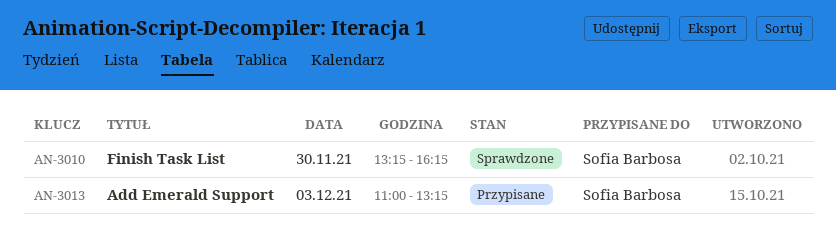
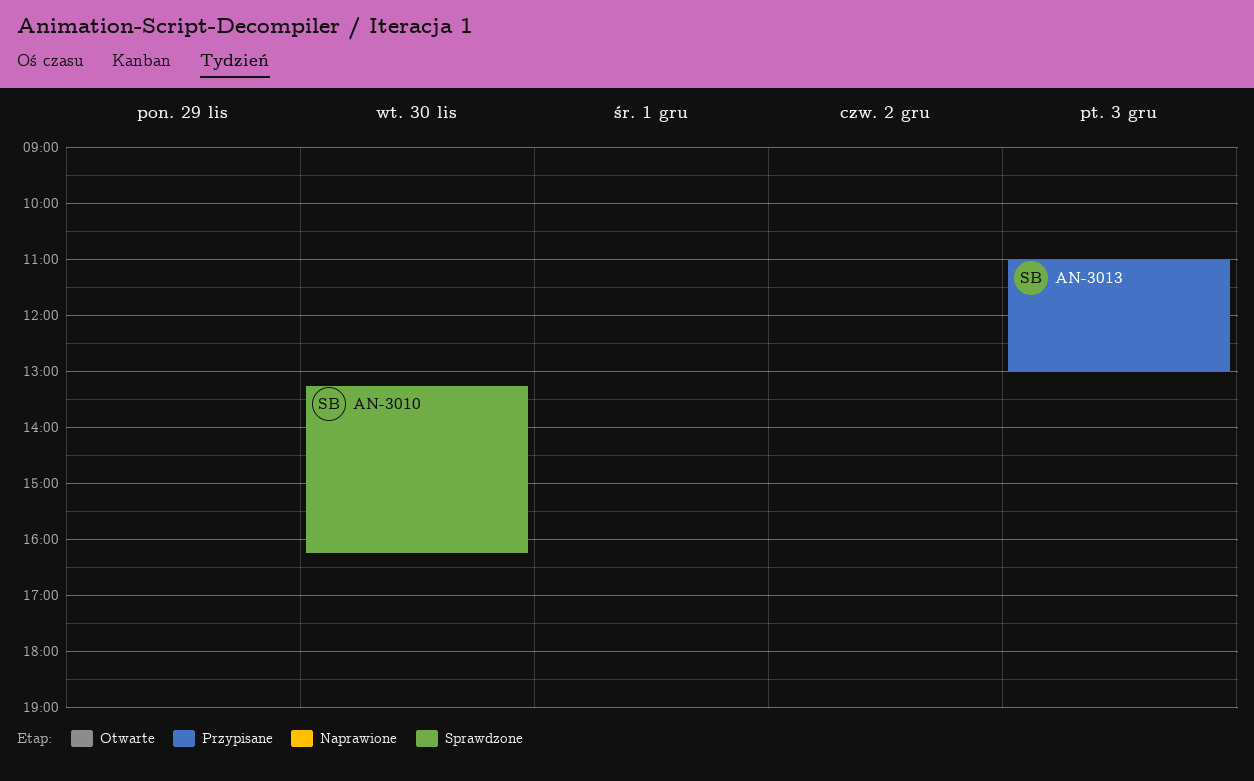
AN-3013, ends: 13:15 -> 13:00

